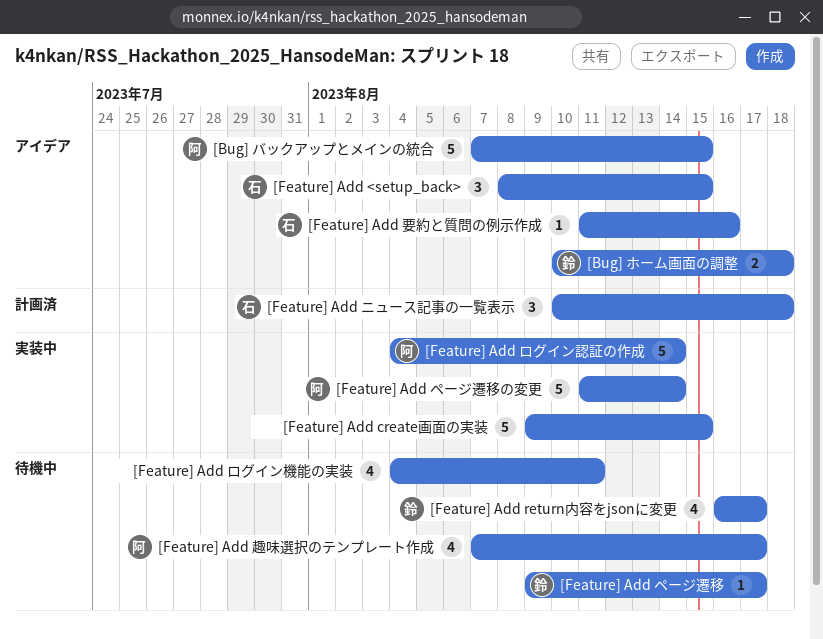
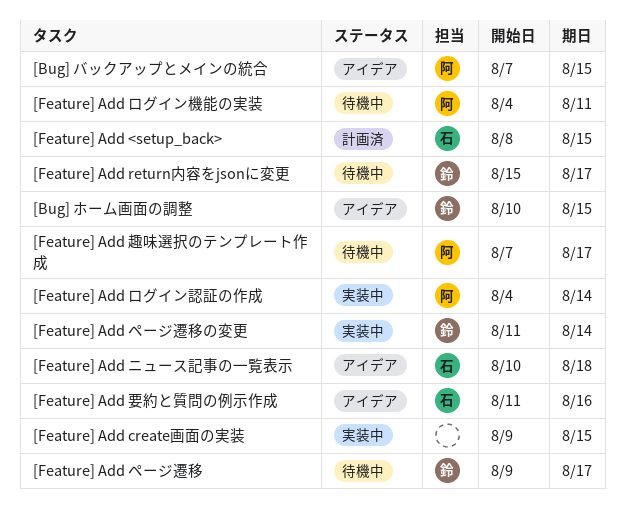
[Bug] ホーム画面の調整, due: Aug 18 -> Aug 15
[Feature] Add <setup_back>, status: アイデア -> 計画済
[Feature] Add return内容をjsonに変更, start: Aug 16 -> Aug 15
[Feature] Add ニュース記事の一覧表示, status: 計画済 -> アイデア
[Feature] Add ページ遷移の変更, owner: 阿 -> 鈴
[Feature] Add ログイン機能の実装, owner: none -> 阿

